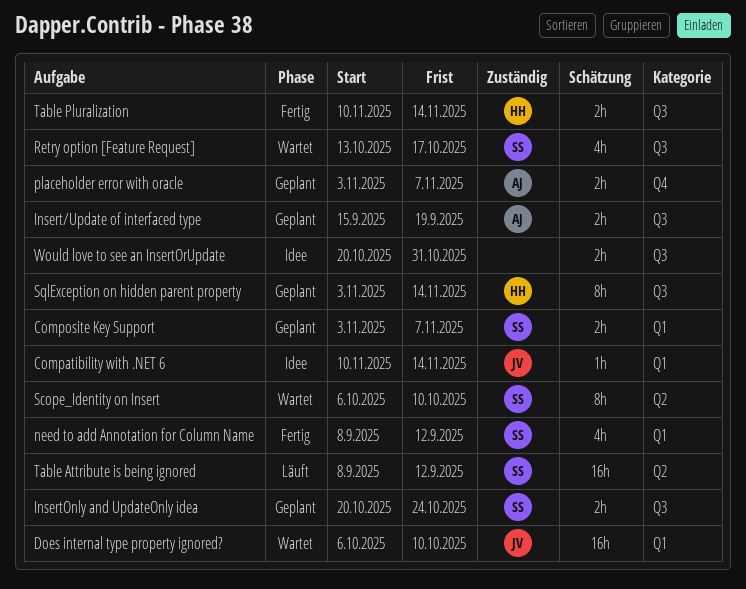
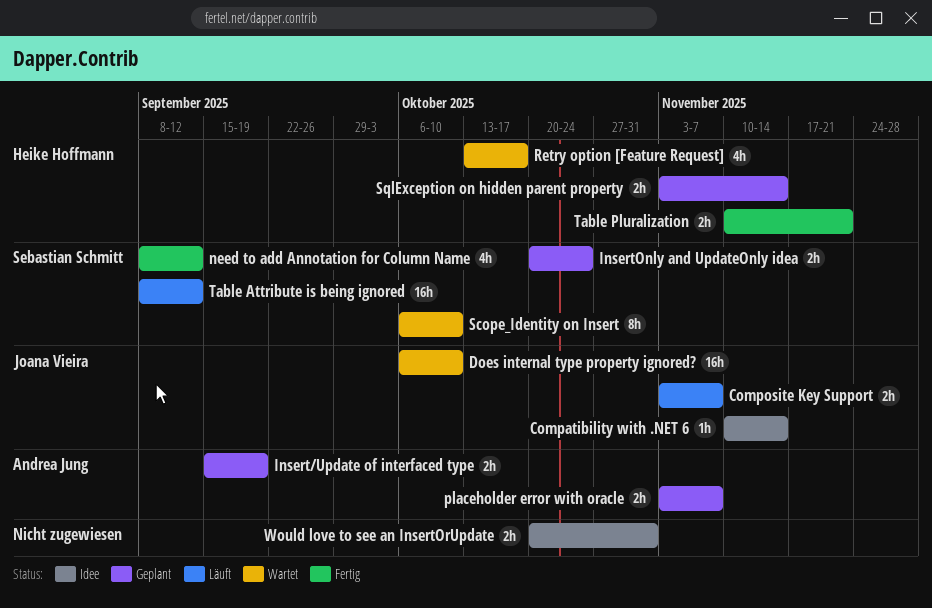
Composite Key Support, status: Geplant -> Läuft
Composite Key Support, owner: Sebastian Schmitt -> Joana Vieira
Retry option [Feature Request], owner: Sebastian Schmitt -> Heike Hoffmann
SqlException on hidden parent property, estimate: 8h -> 2h
Table Pluralization, due: Nov 14 -> Nov 21

